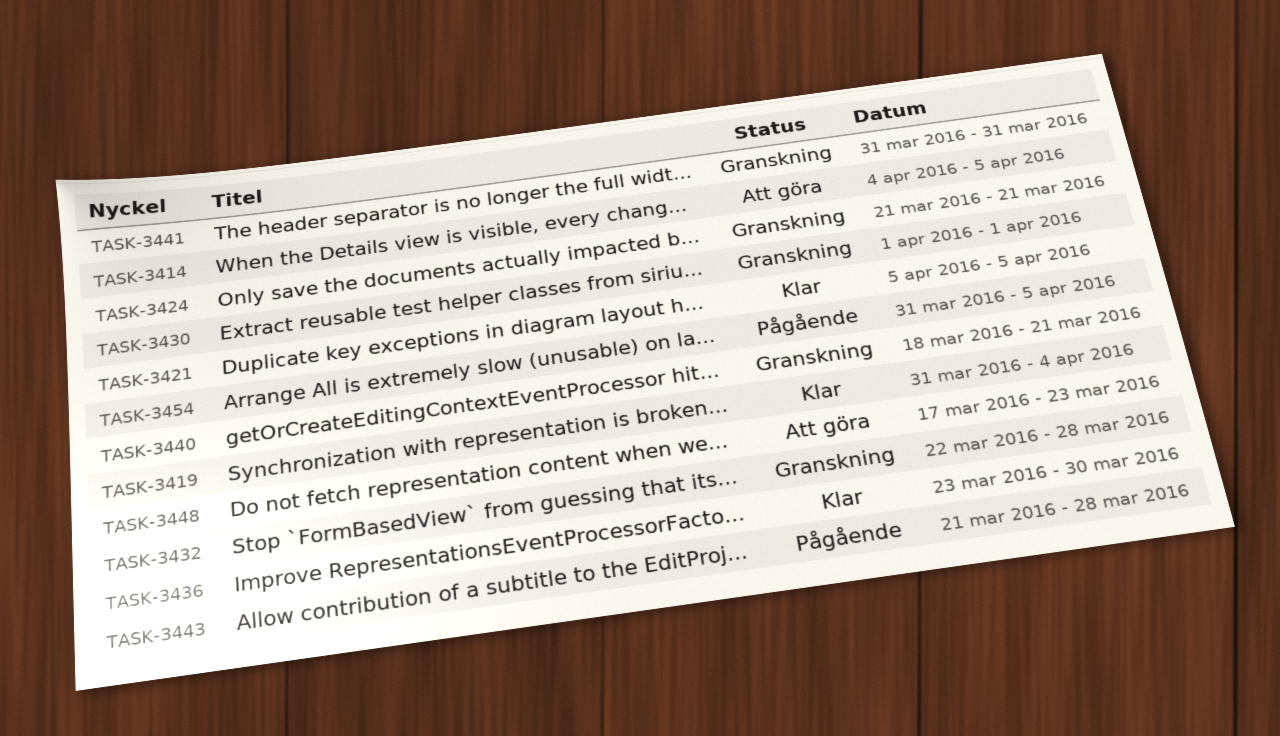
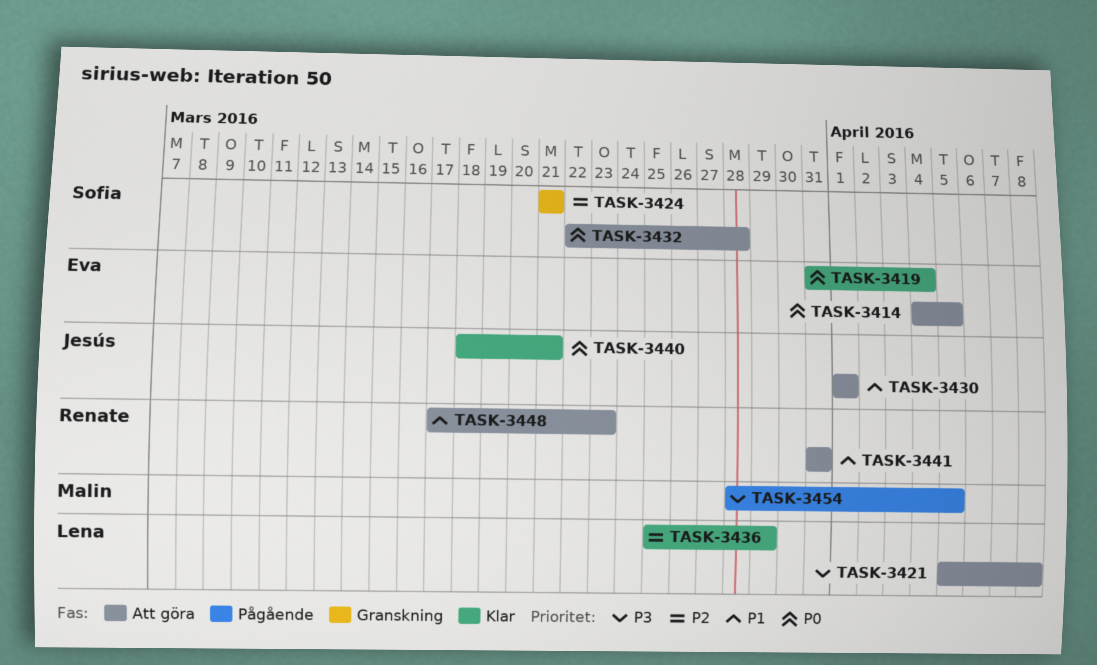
TASK-3421, status: Klar -> Att göra
TASK-3421, due: Apr 5 -> Apr 8
TASK-3430, status: Granskning -> Att göra
TASK-3432, status: Granskning -> Att göra
TASK-3436, start: Mar 23 -> Mar 25
TASK-3436, due: Mar 30 -> Mar 29
TASK-3440, status: Granskning -> Klar
TASK-3441, status: Granskning -> Att göra
TASK-3443: present -> none
TASK-3454, start: Mar 31 -> Mar 28

